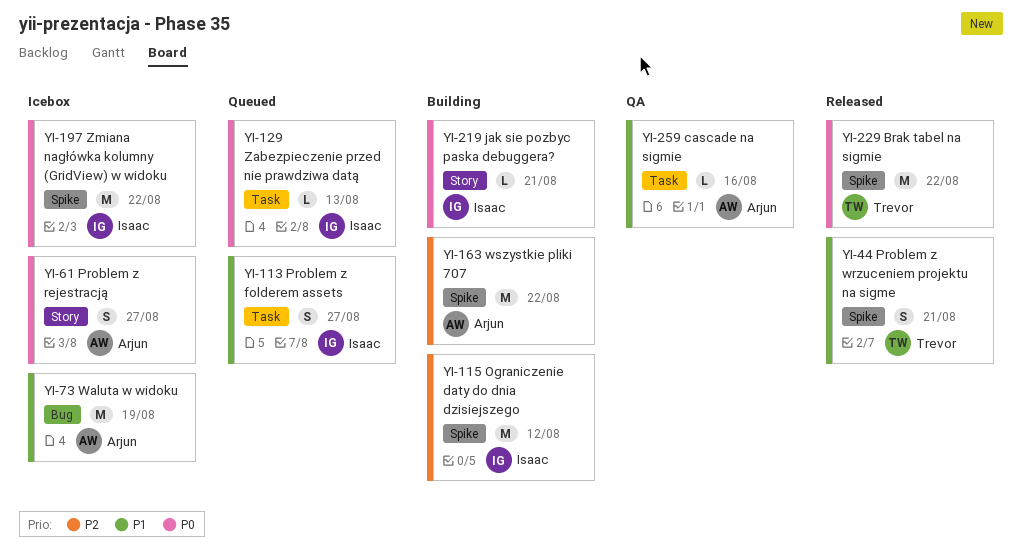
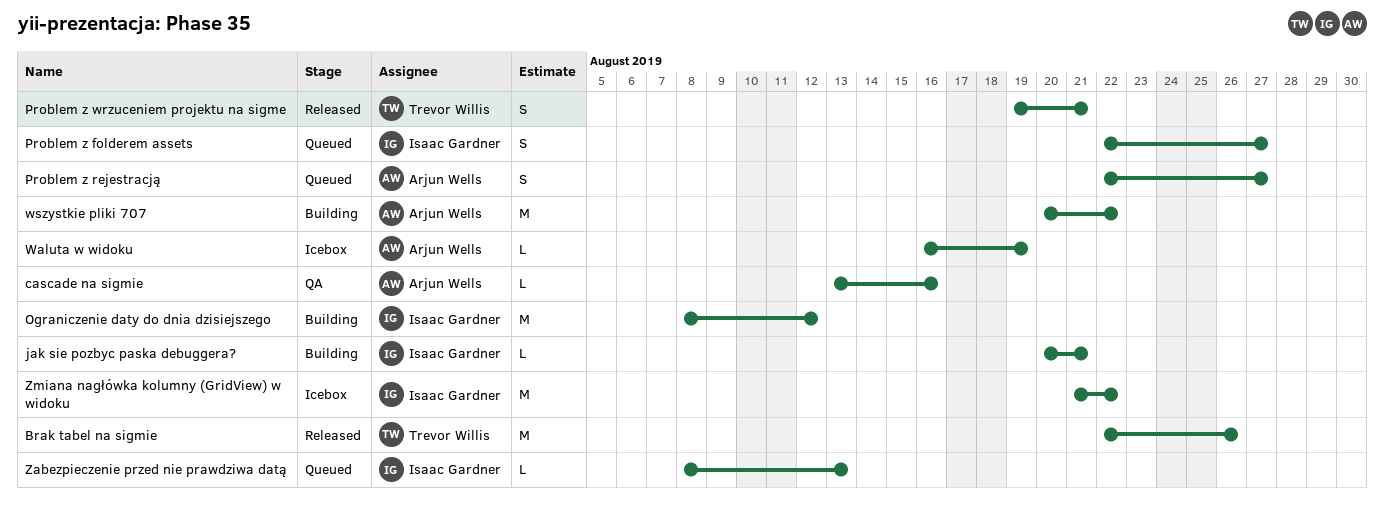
Brak tabel na sigmie, due: Aug 22 -> Aug 26
Problem z rejestracją, status: Icebox -> Queued
Waluta w widoku, estimate: M -> L

